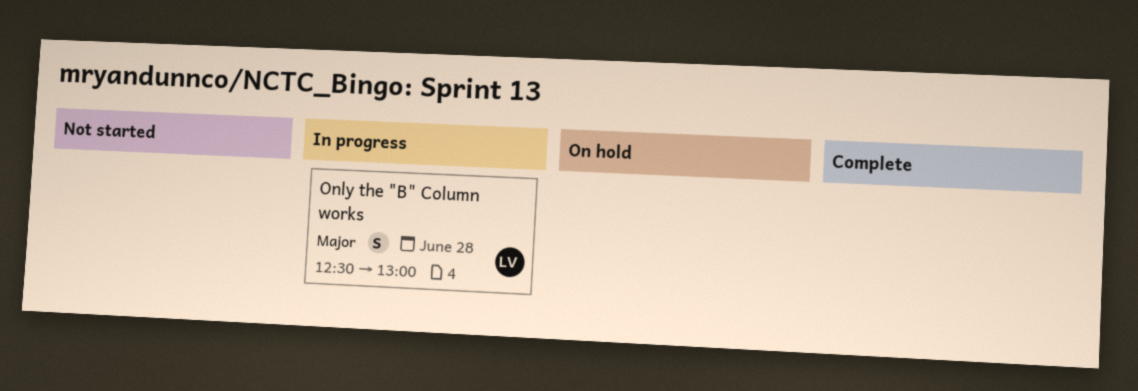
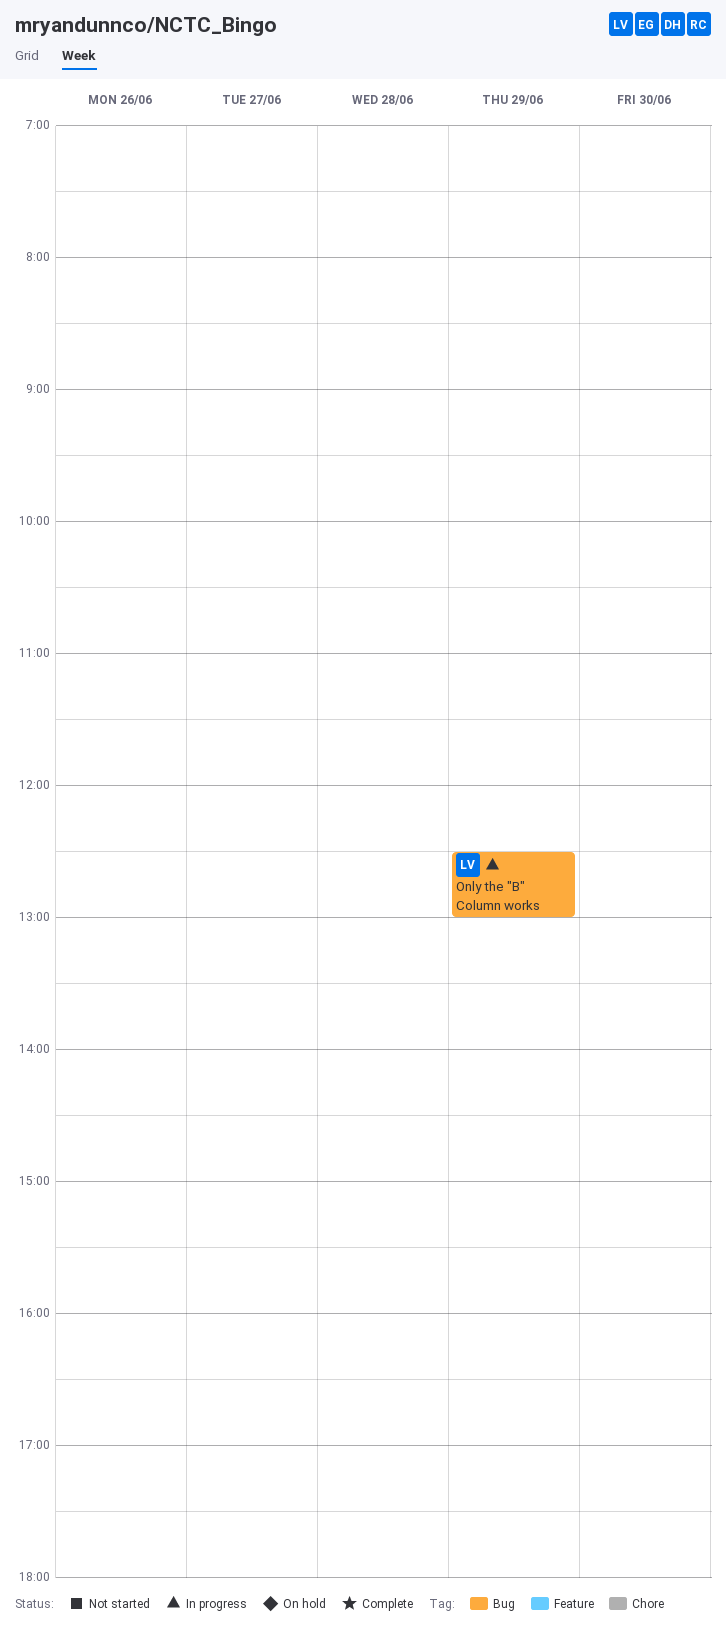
Only the "B" Column works, day: Jun 28 -> Jun 29

